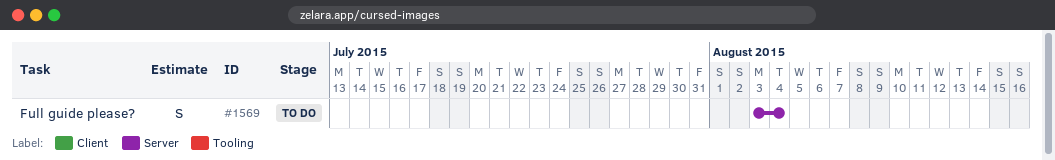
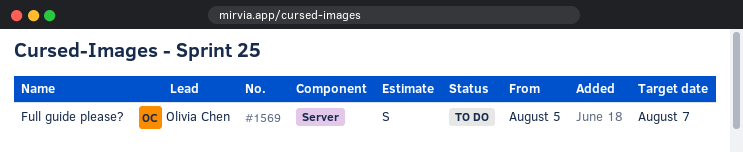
#1569, start: Aug 3 -> Aug 5
#1569, due: Aug 4 -> Aug 7

